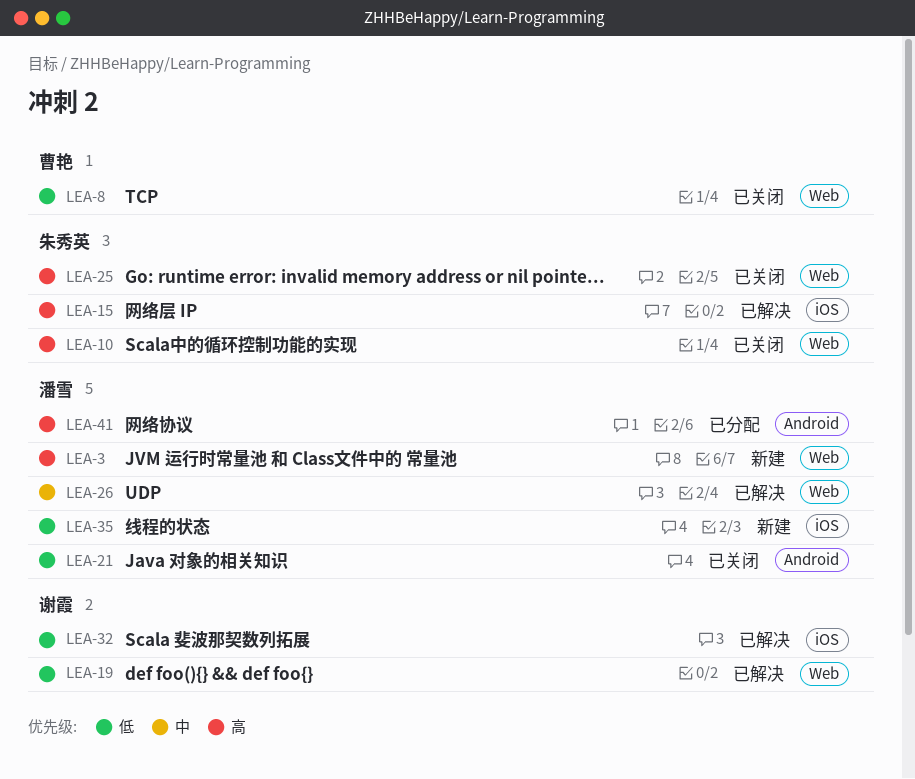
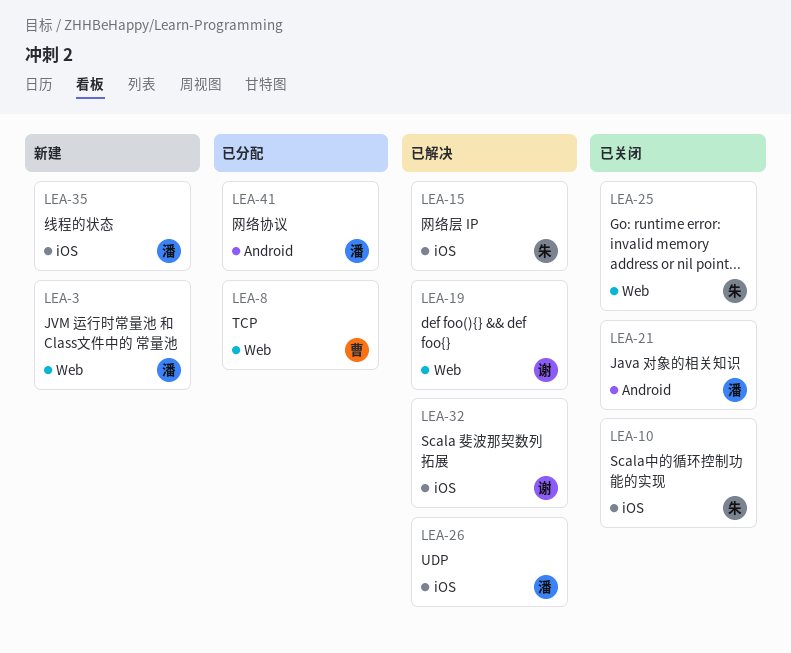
LEA-8, status: 已关闭 -> 已分配
LEA-10, label: Web -> iOS
LEA-26, label: Web -> iOS

